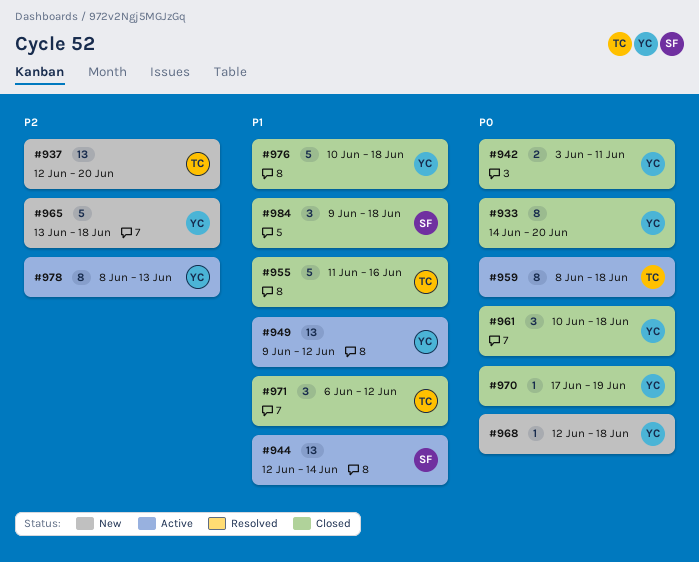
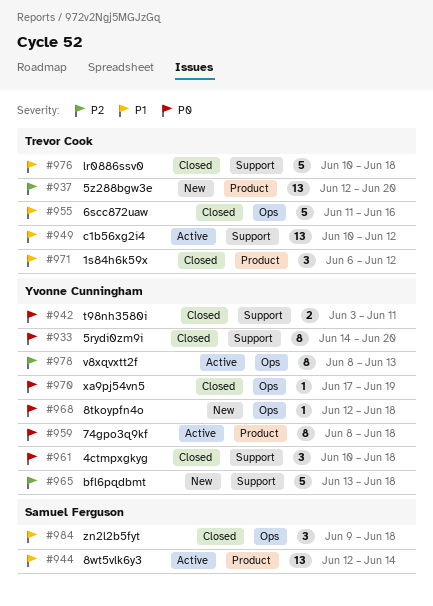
#949, owner: Yvonne Cunningham -> Trevor Cook
#949, start: Jun 9 -> Jun 10
#959, owner: Trevor Cook -> Yvonne Cunningham
#976, owner: Yvonne Cunningham -> Trevor Cook

